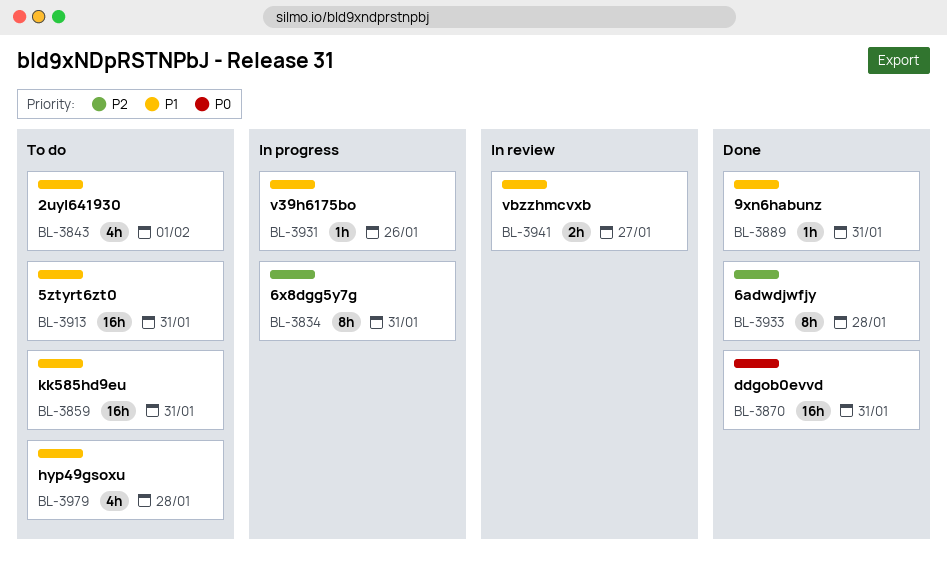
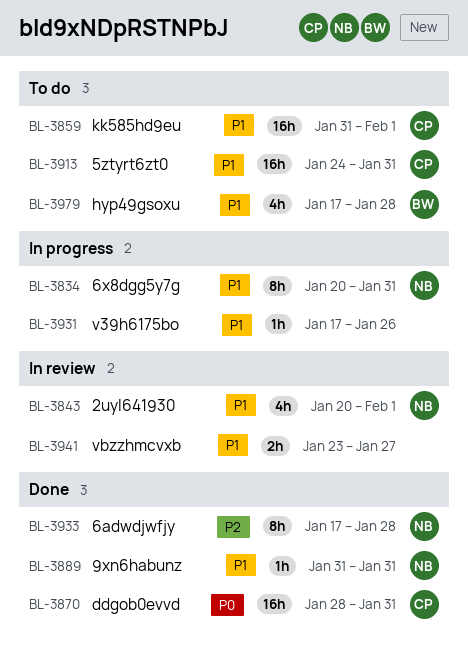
BL-3834, priority: P2 -> P1
BL-3843, status: To do -> In review
BL-3859, due: Jan 31 -> Feb 1

